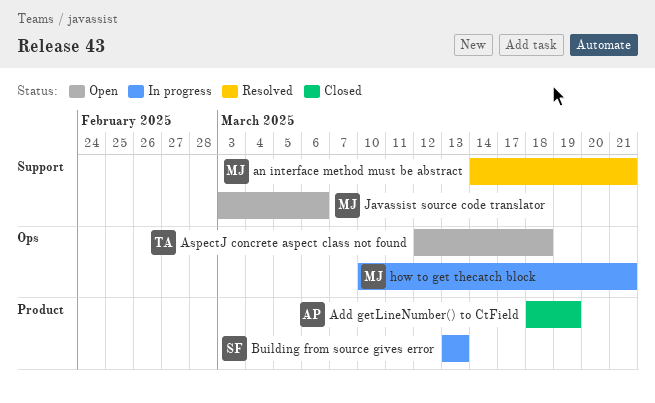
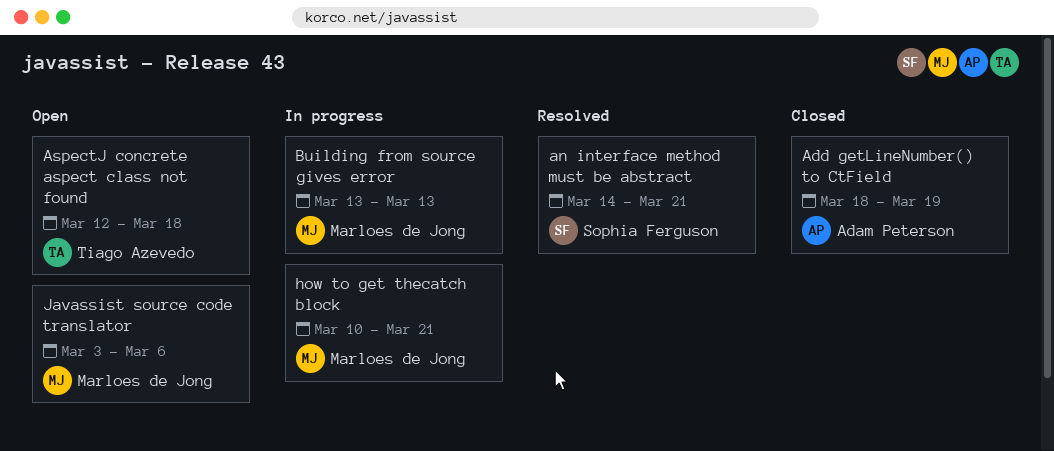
an interface method must be abstract, owner: Marloes de Jong -> Sophia Ferguson
Building from source gives error, owner: Sophia Ferguson -> Marloes de Jong

